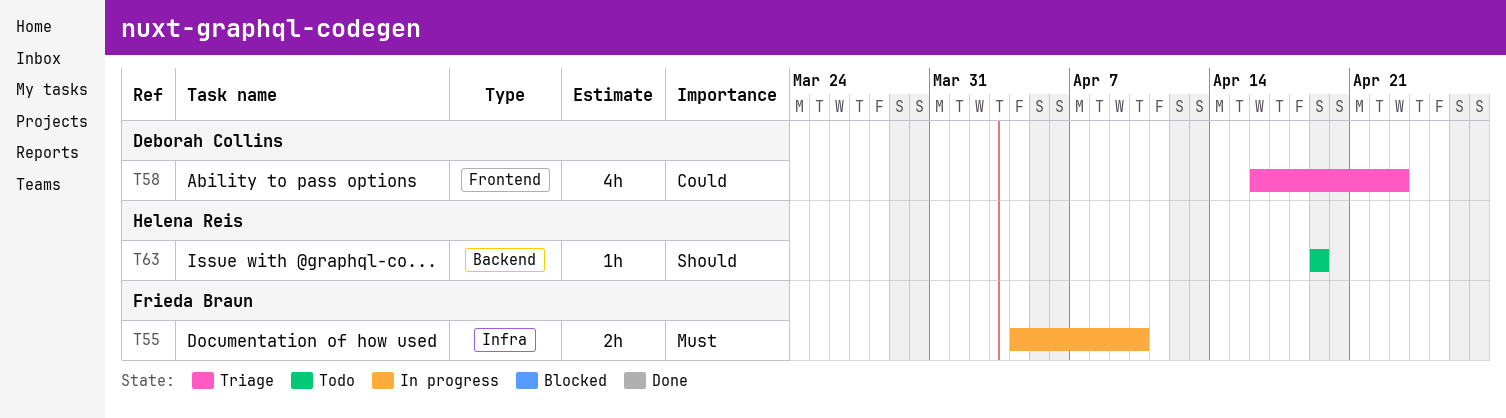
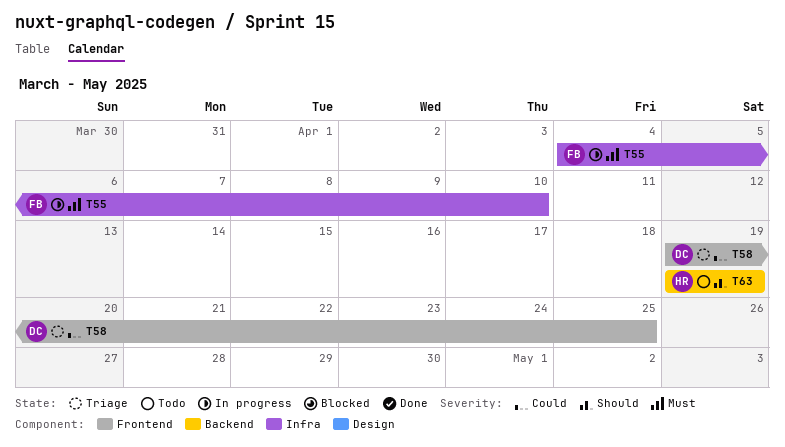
T58, start: Apr 16 -> Apr 19
T58, due: Apr 23 -> Apr 25

